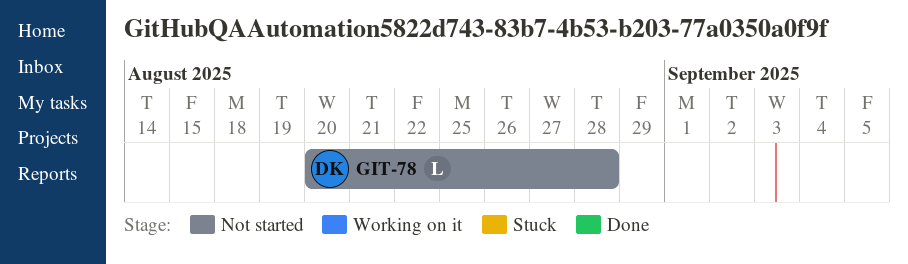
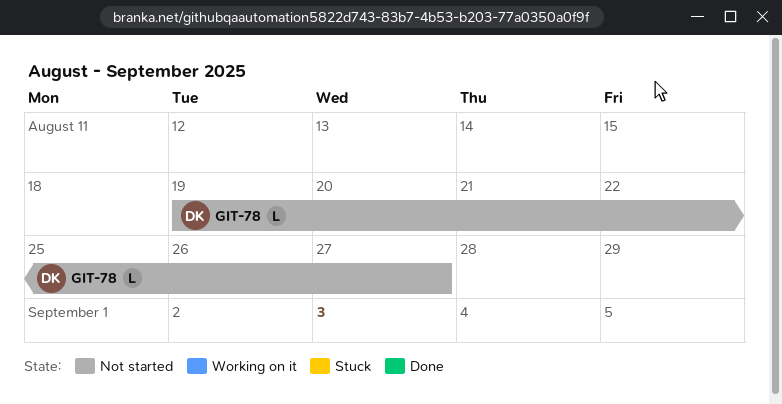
GIT-78, start: Aug 20 -> Aug 19
GIT-78, due: Aug 28 -> Aug 27

